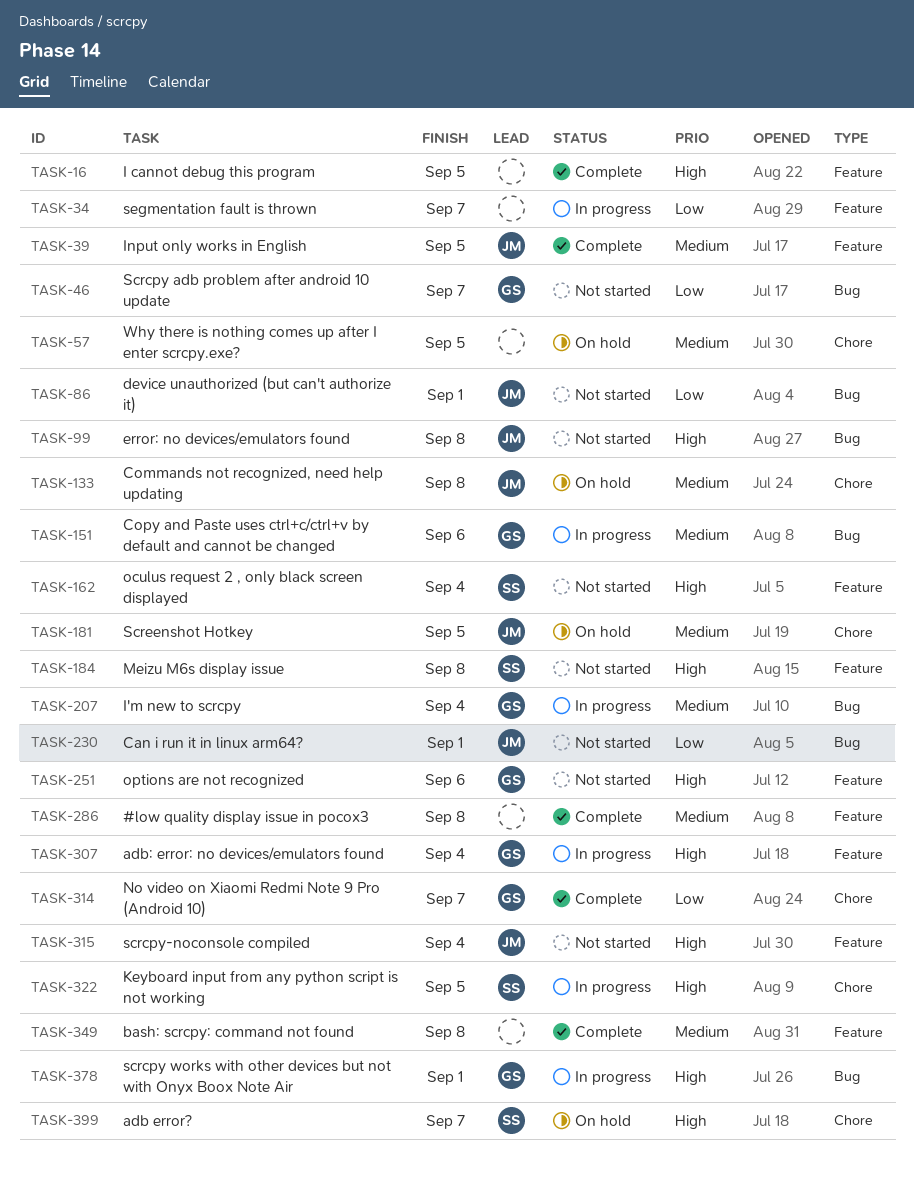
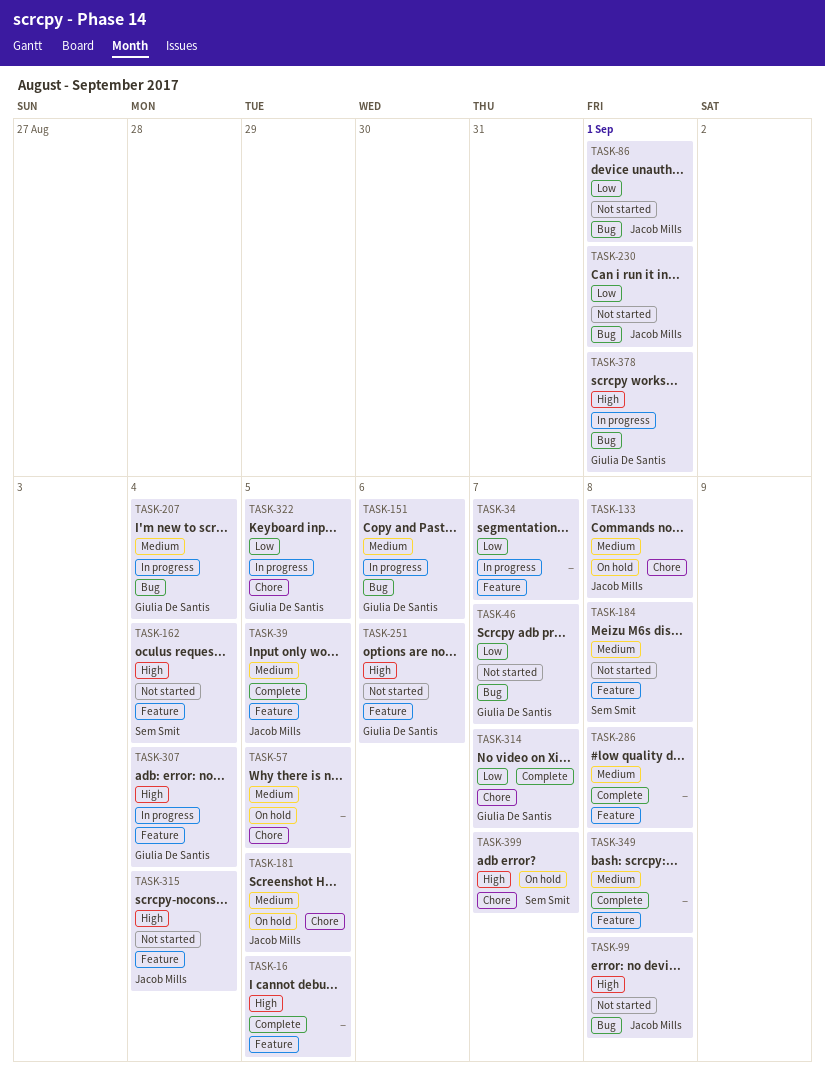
TASK-184, priority: High -> Medium
TASK-322, owner: Sem Smit -> Giulia De Santis
TASK-322, priority: High -> Low

